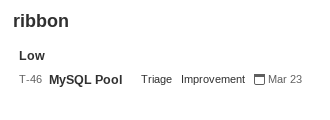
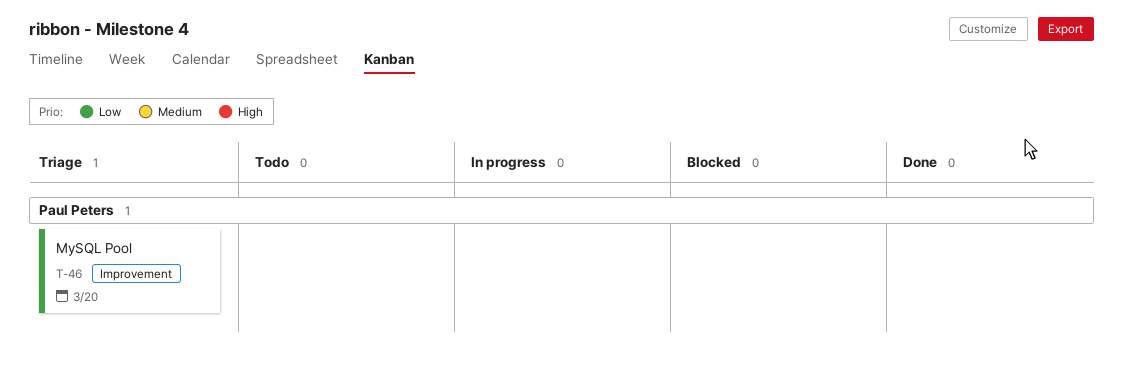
T-46, due: Mar 23 -> Mar 20

